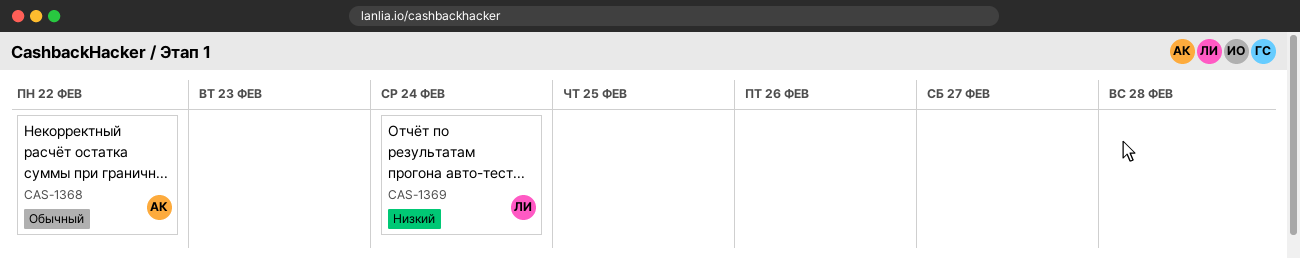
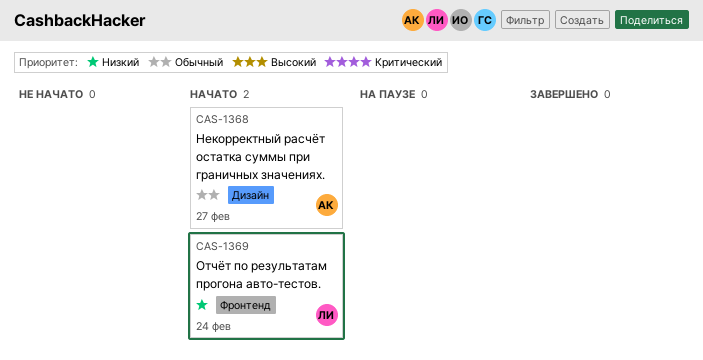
CAS-1368, due: Feb 22 -> Feb 27

